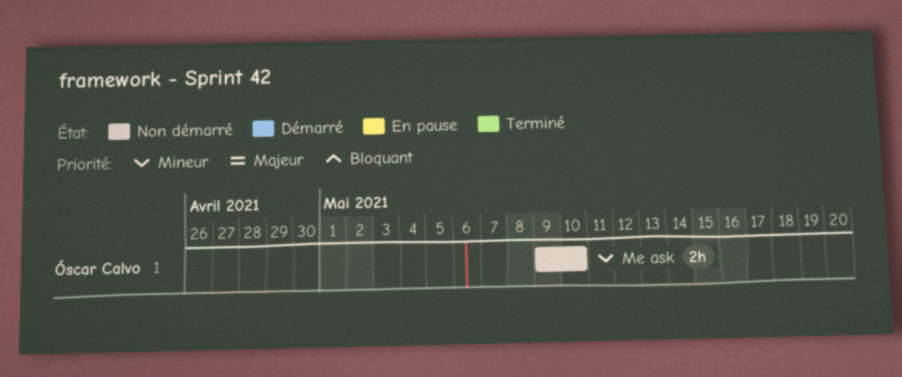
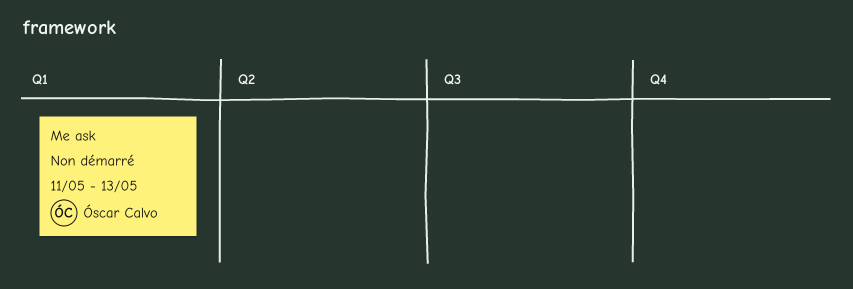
Me ask, start: May 9 -> May 11
Me ask, due: May 10 -> May 13

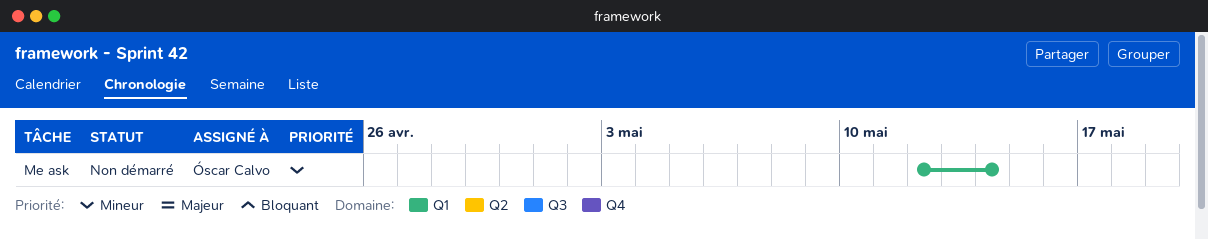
Me ask, start: May 11 -> May 12
Me ask, due: May 13 -> May 14

